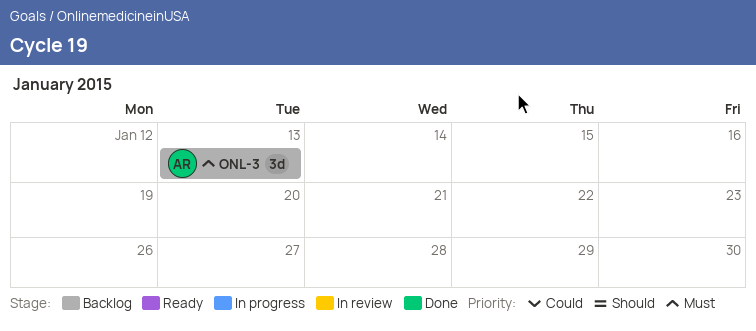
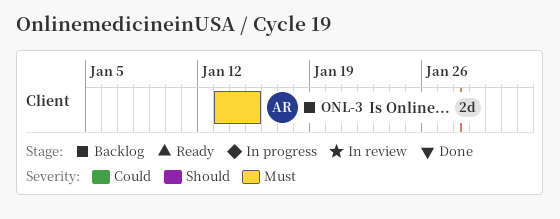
ONL-3, estimate: 3d -> 2d
ONL-3, due: Jan 13 -> Jan 15

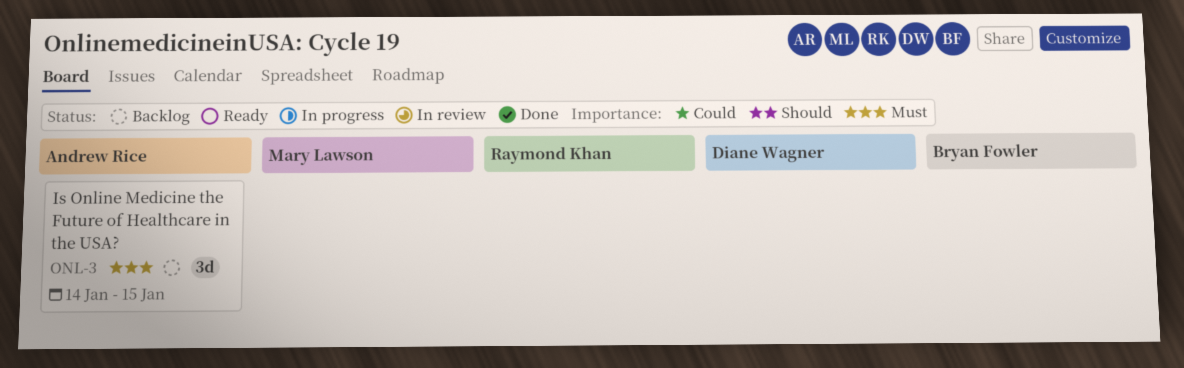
ONL-3, estimate: 2d -> 3d
ONL-3, start: Jan 13 -> Jan 14

